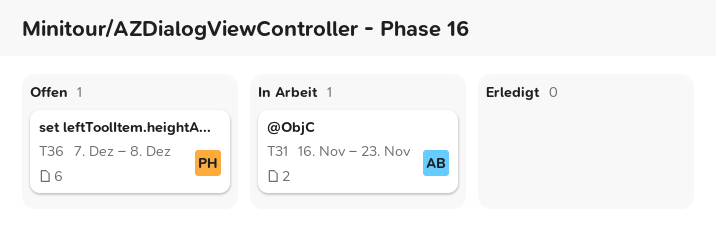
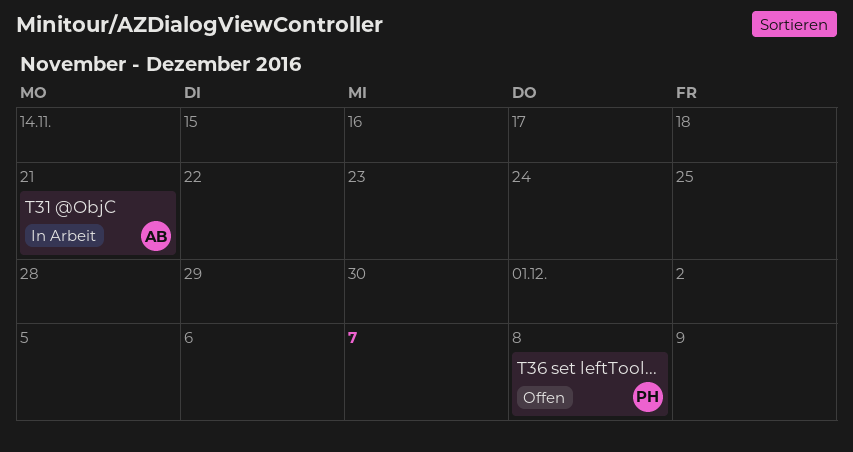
T31, due: Nov 23 -> Nov 21

